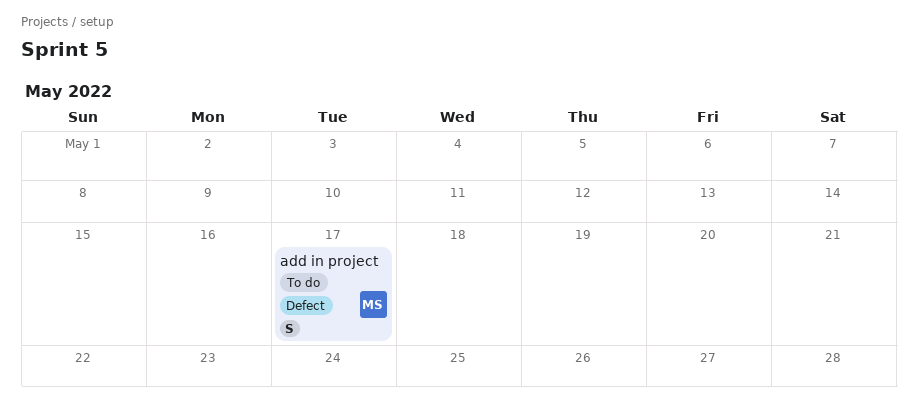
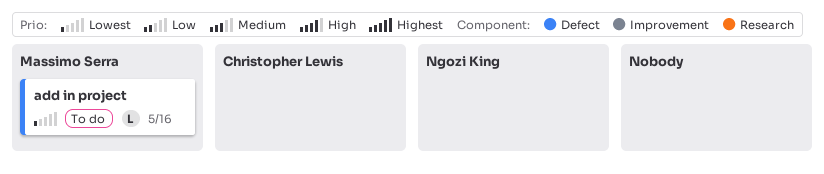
add in project, estimate: S -> L
add in project, due: May 17 -> May 16

